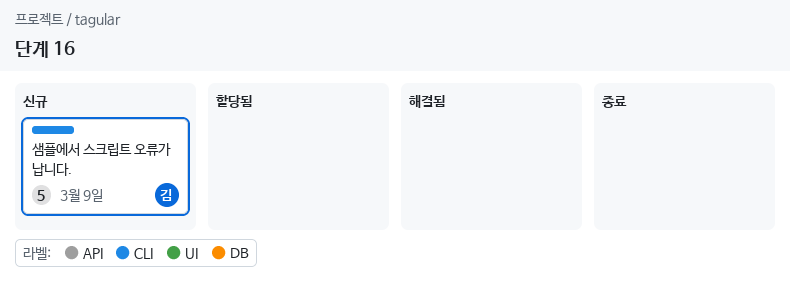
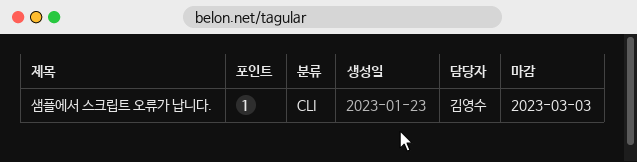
샘플에서 스크립트 오류가 납니다., estimate: 5 -> 1
샘플에서 스크립트 오류가 납니다., due: Mar 9 -> Mar 3

